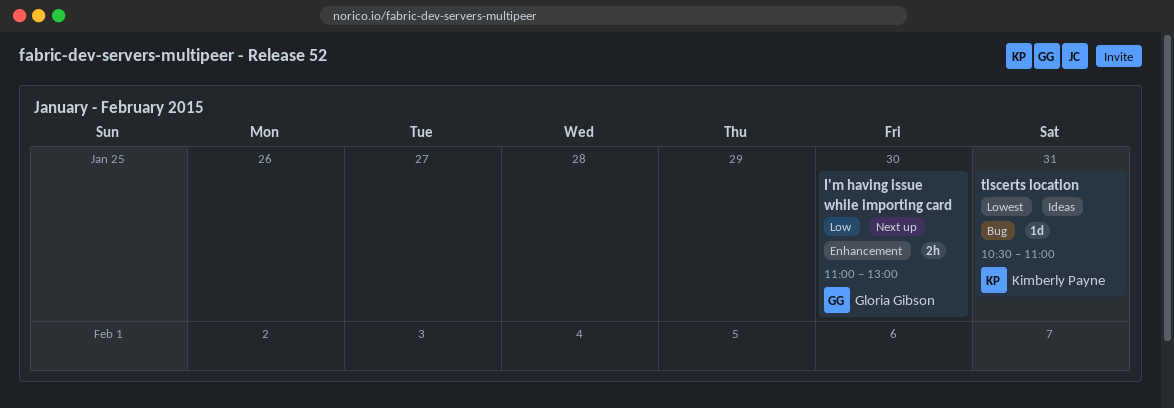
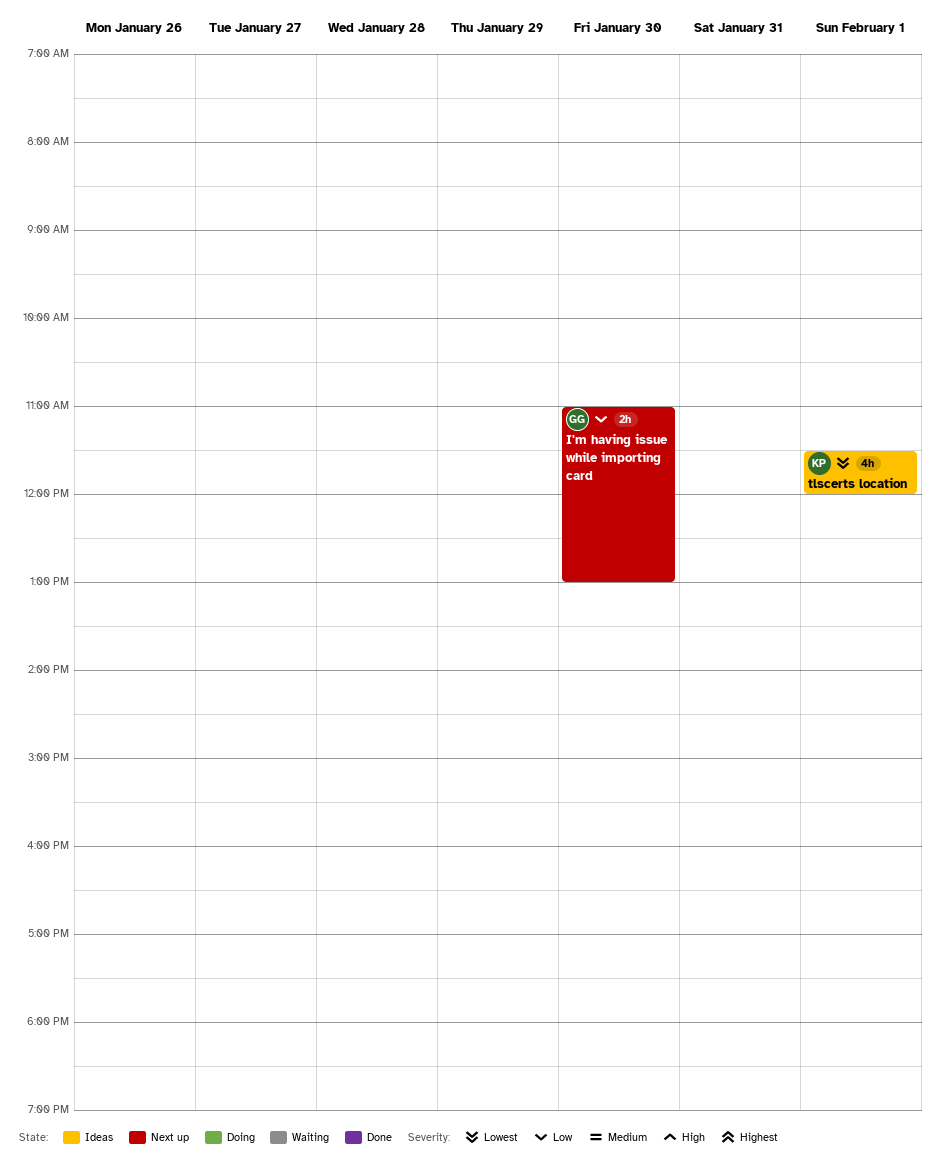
tlscerts location, estimate: 1d -> 4h
tlscerts location, day: Jan 31 -> Feb 1
tlscerts location, begins: 10:30 -> 11:30
tlscerts location, ends: 11:00 -> 12:00

